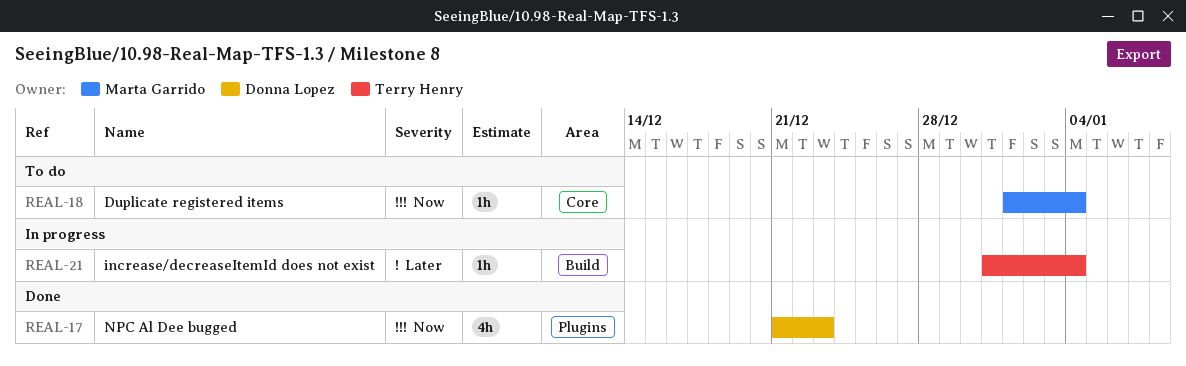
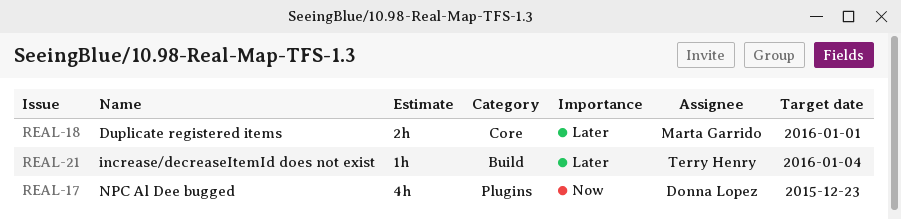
REAL-18, priority: Now -> Later
REAL-18, estimate: 1h -> 2h
REAL-18, due: Jan 4 -> Jan 1

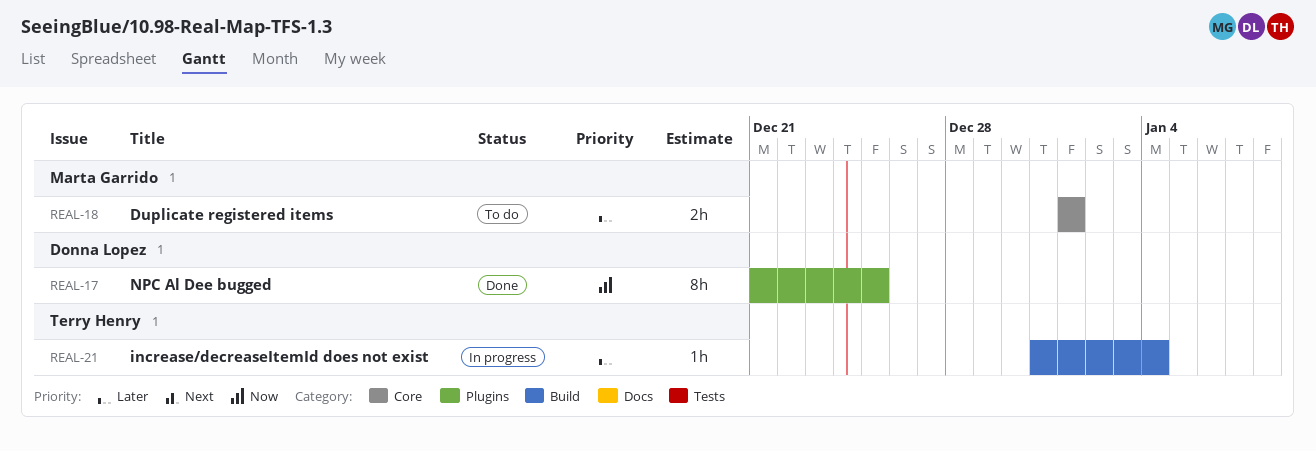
REAL-17, estimate: 4h -> 8h
REAL-17, due: Dec 23 -> Dec 25

